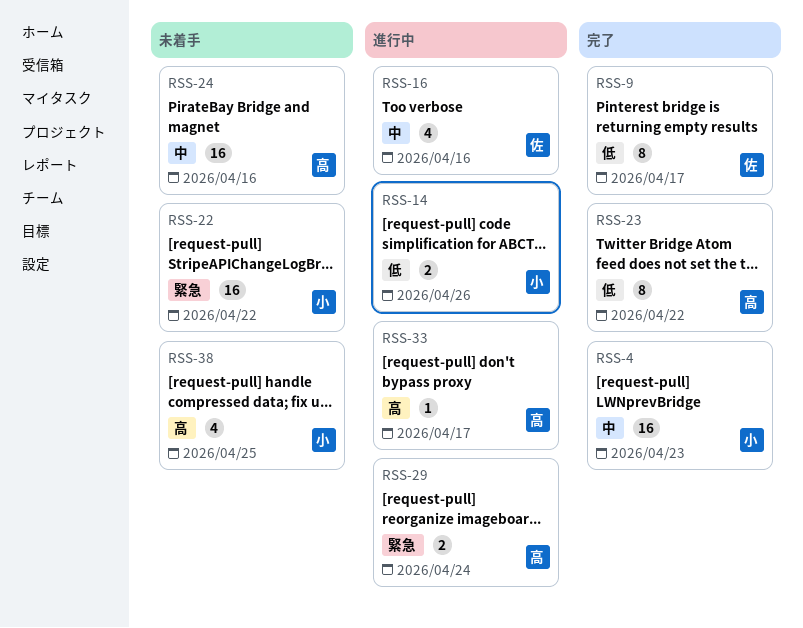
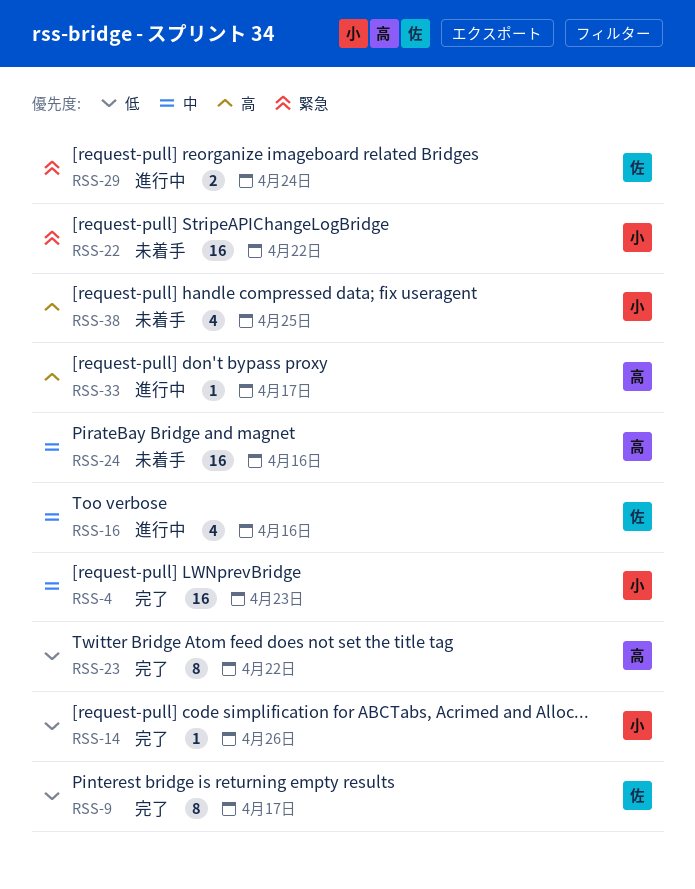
RSS-14, status: 進行中 -> 完了
RSS-14, estimate: 2 -> 1
RSS-29, owner: 高 -> 佐

